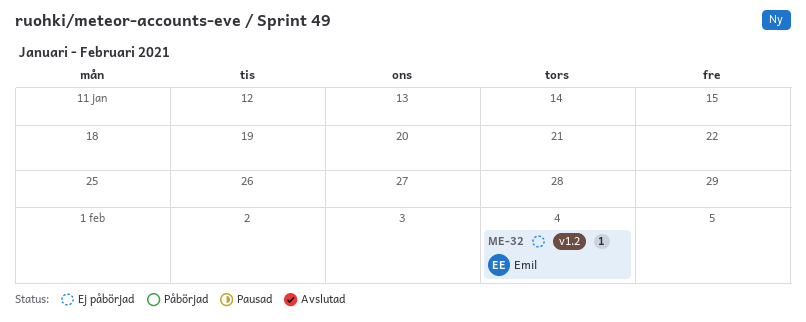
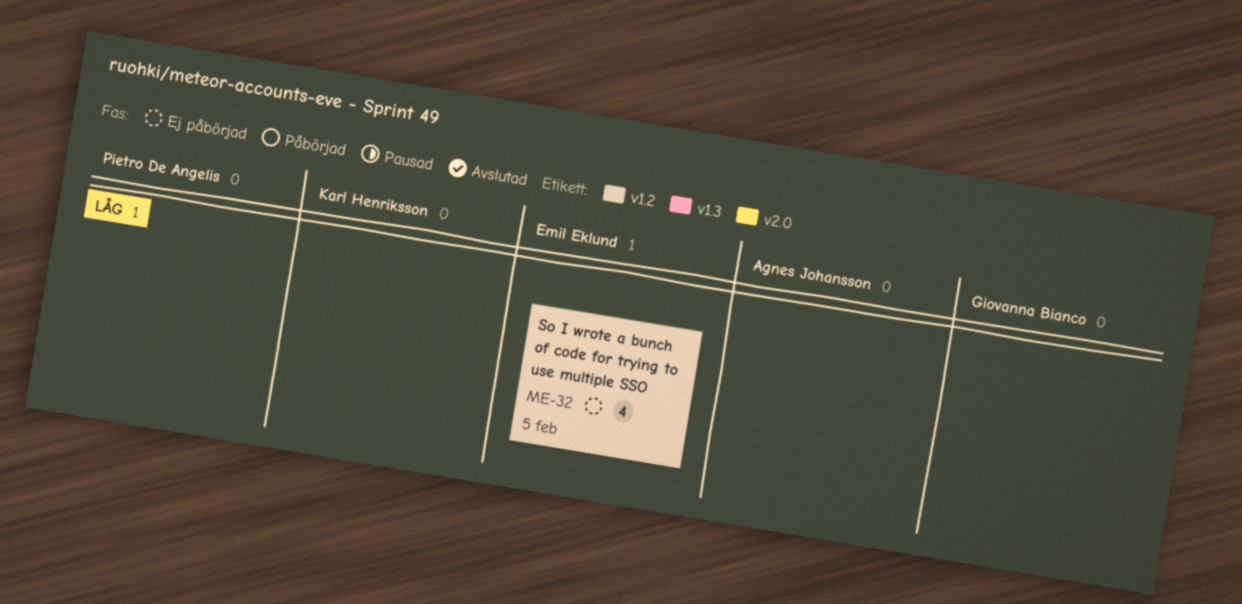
ME-32, estimate: 1 -> 4
ME-32, due: Feb 4 -> Feb 5

